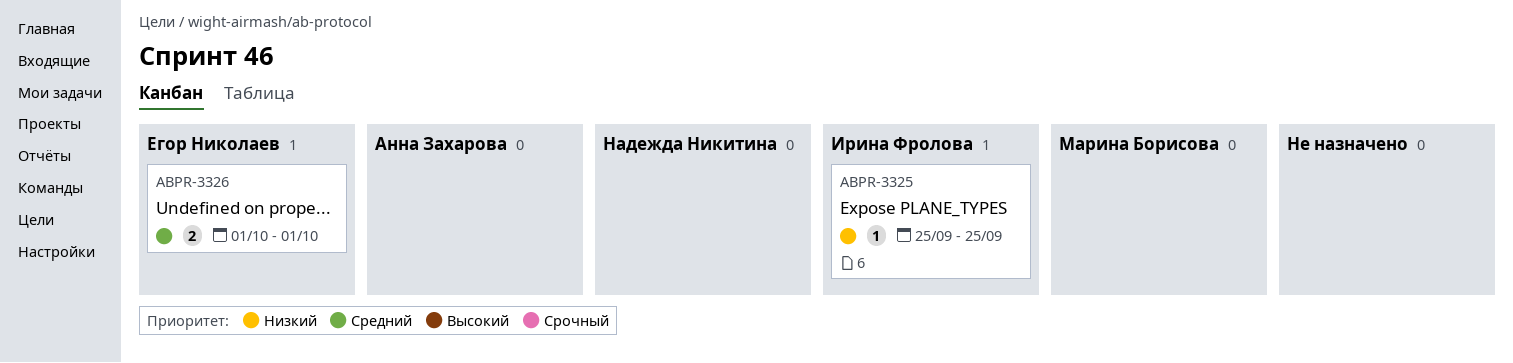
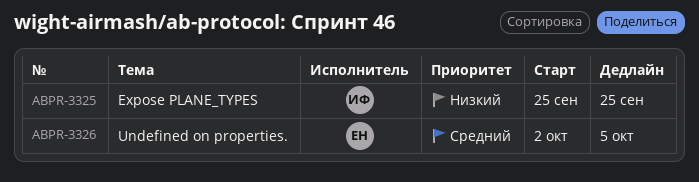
ABPR-3326, start: Oct 1 -> Oct 2
ABPR-3326, due: Oct 1 -> Oct 5

